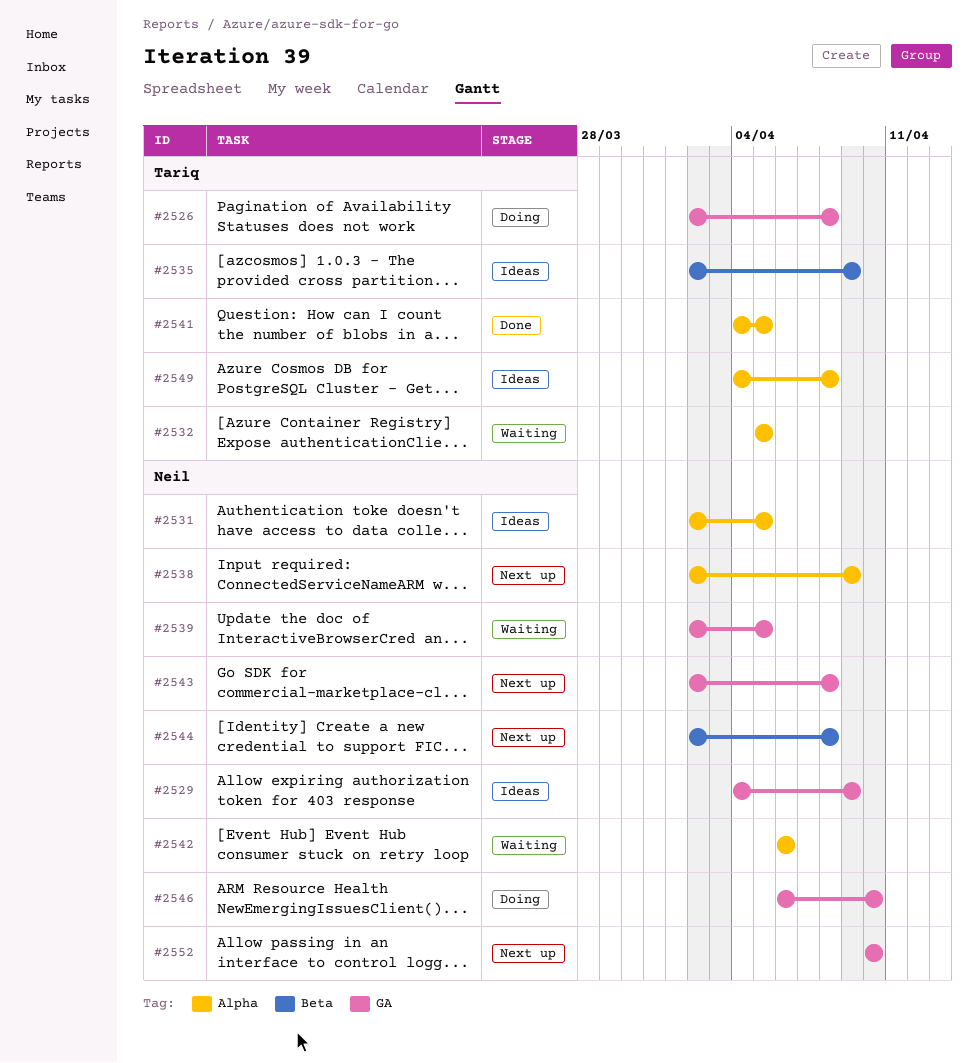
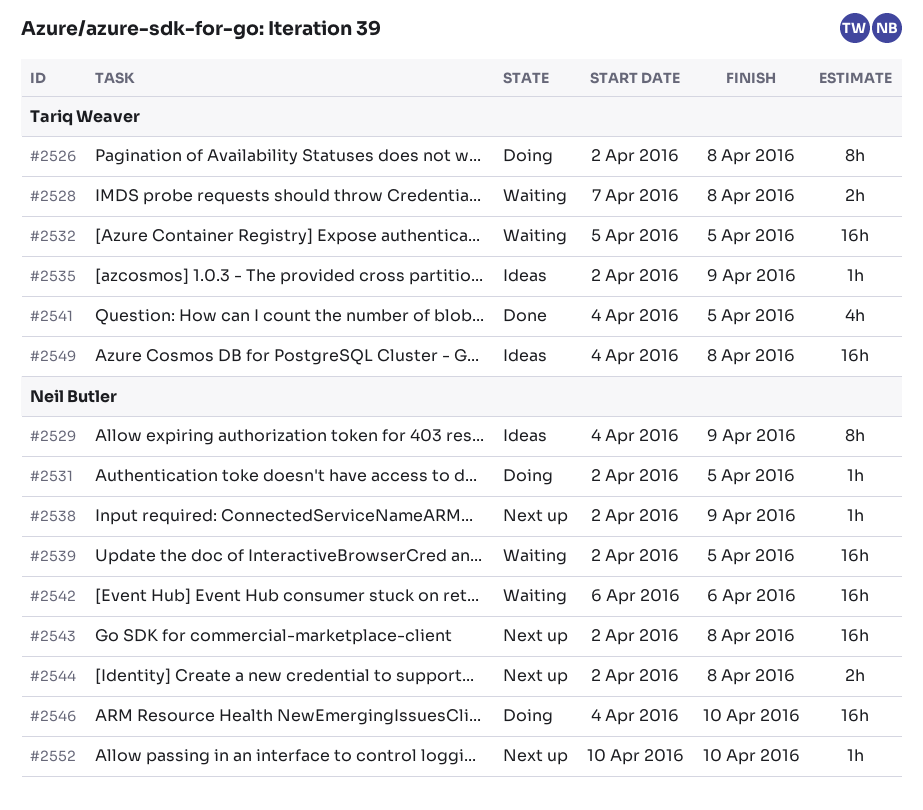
#2528: none -> present
#2531, status: Ideas -> Doing
#2546, start: Apr 6 -> Apr 4

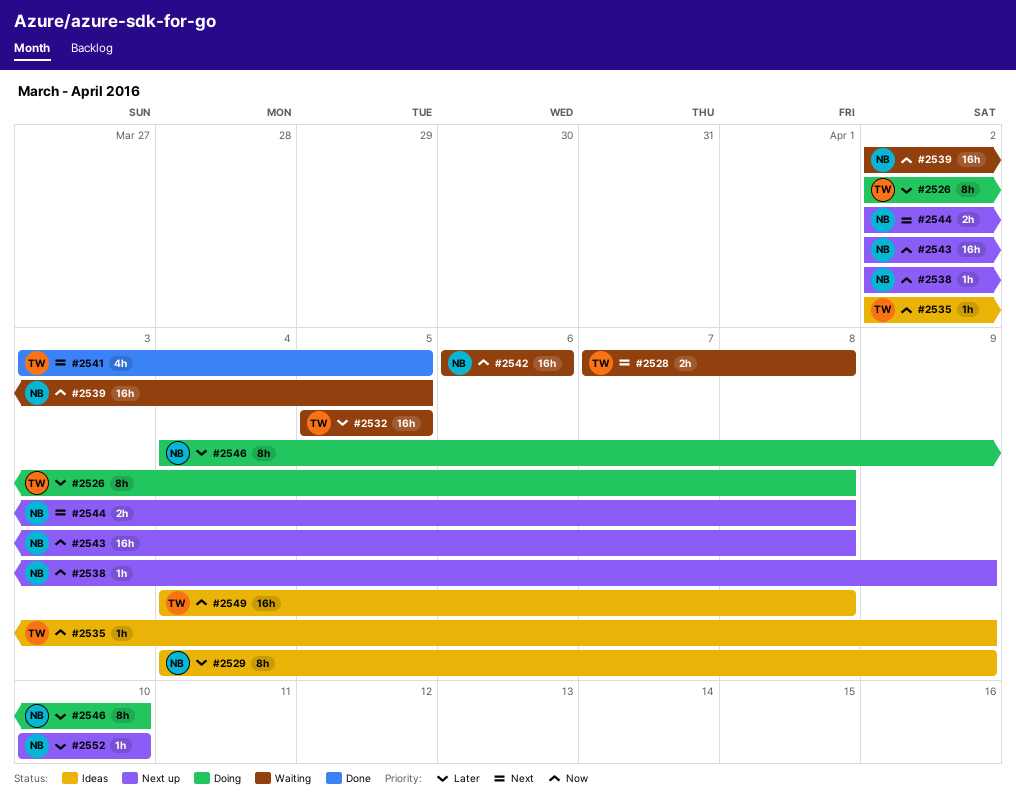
#2531: present -> none
#2541, start: Apr 4 -> Apr 3
#2546, estimate: 16h -> 8h

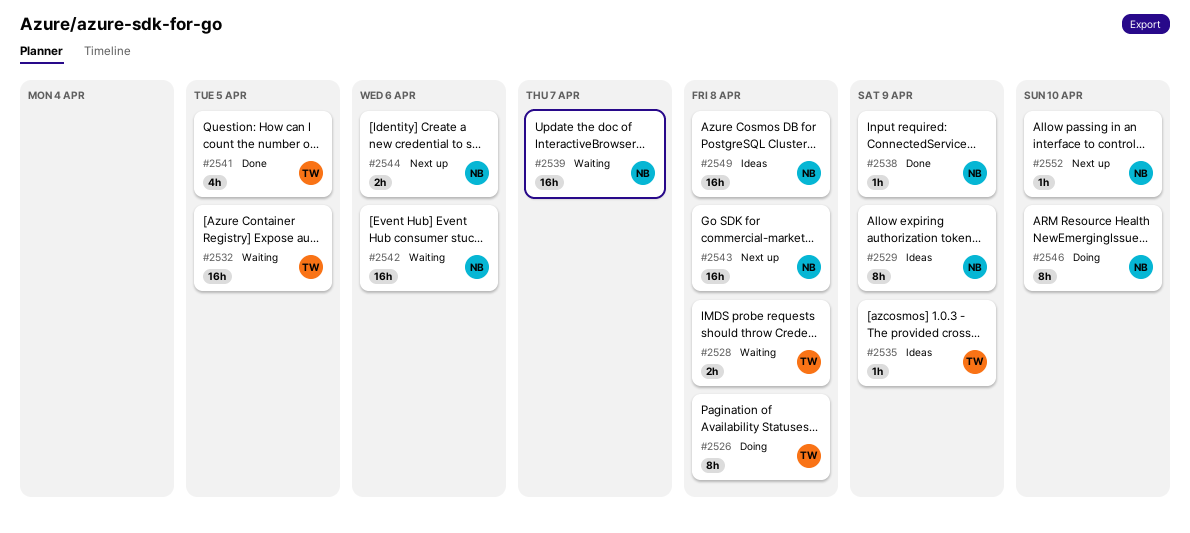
#2538, status: Next up -> Done
#2539, due: Apr 5 -> Apr 7
#2544, due: Apr 8 -> Apr 6
#2549, owner: TW -> NB

